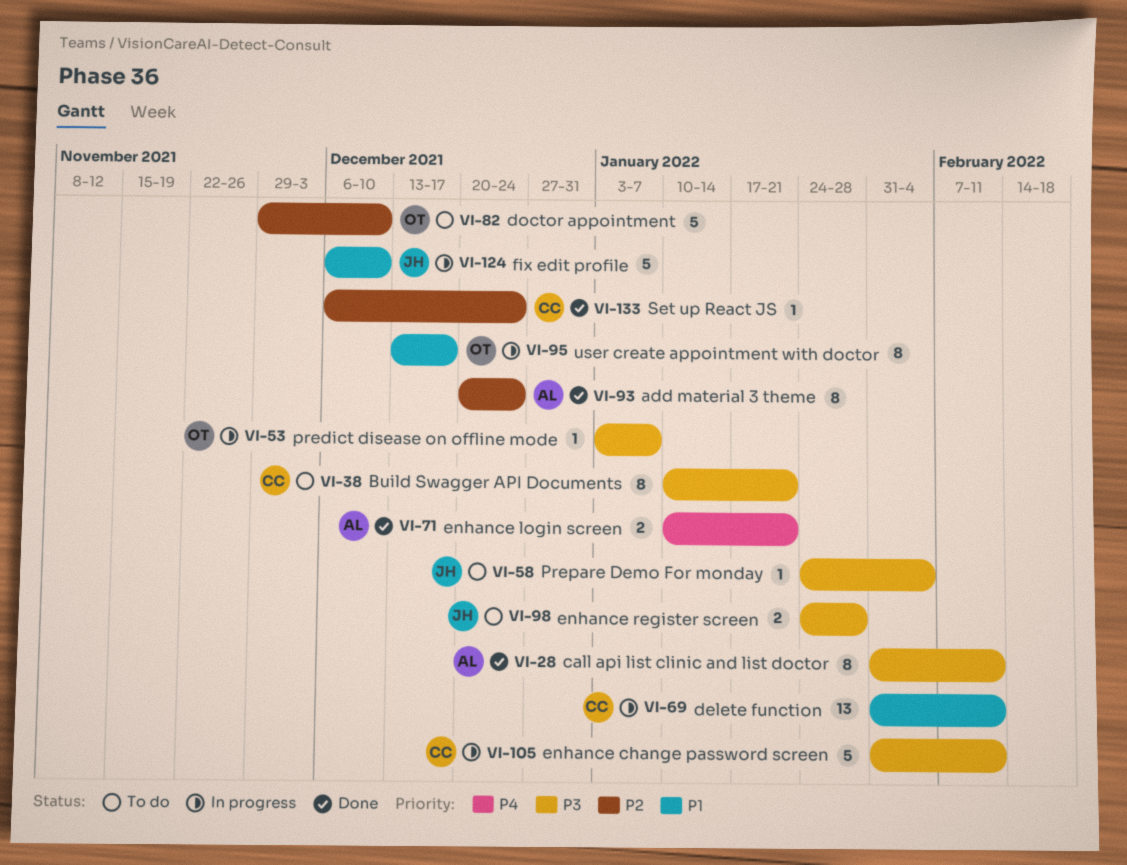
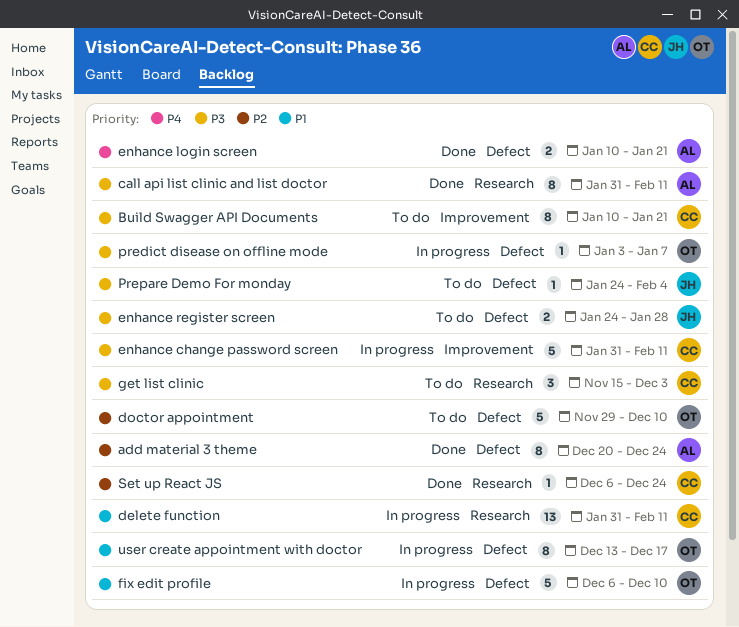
fix edit profile, owner: JH -> OT
get list clinic: none -> present

